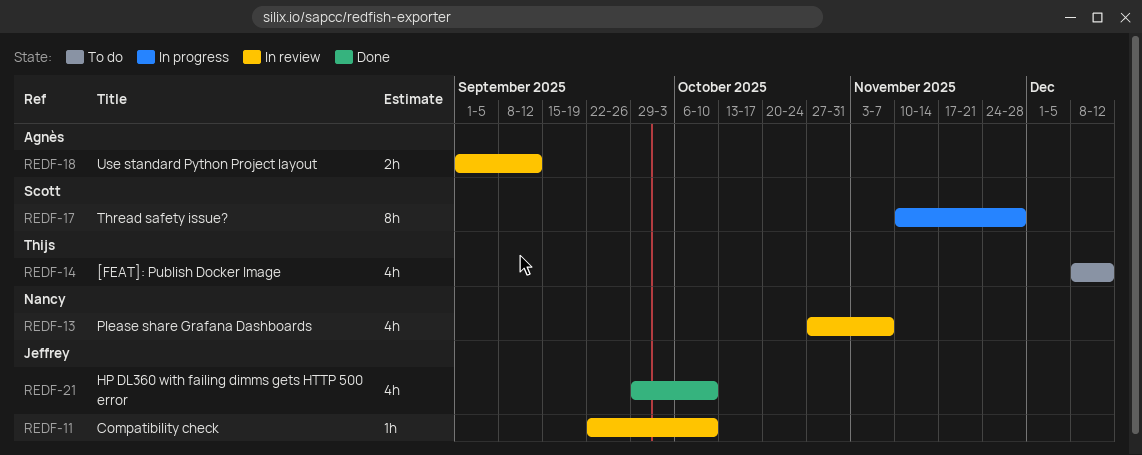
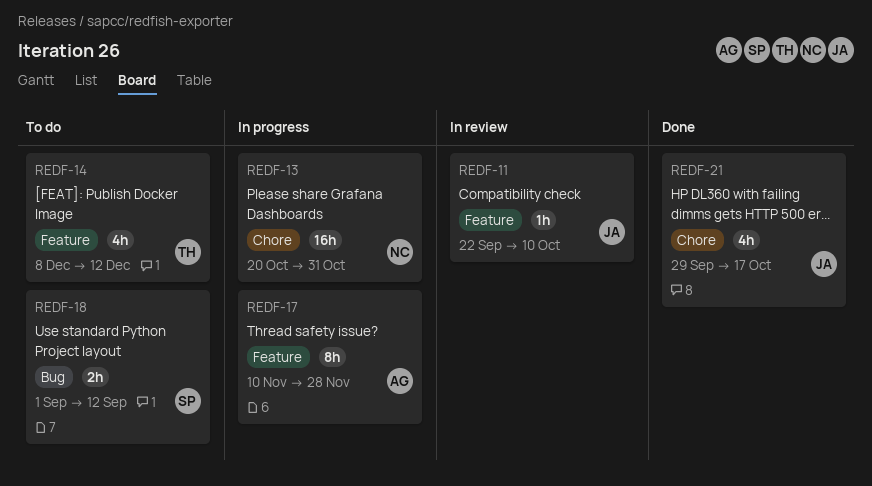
REDF-13, status: In review -> In progress
REDF-13, estimate: 4h -> 16h
REDF-13, start: Oct 27 -> Oct 20
REDF-13, due: Nov 7 -> Oct 31
REDF-17, owner: Scott -> Agnès
REDF-18, status: In review -> To do
REDF-18, owner: Agnès -> Scott
REDF-21, due: Oct 10 -> Oct 17

